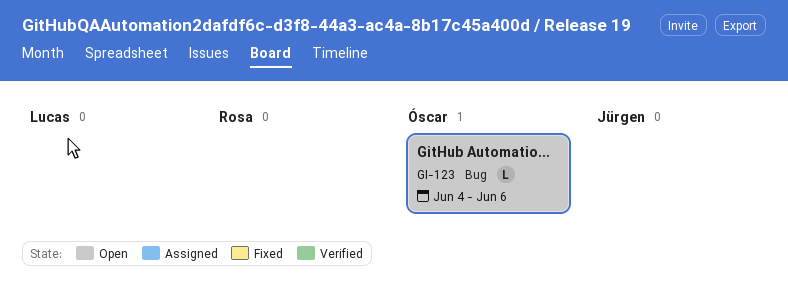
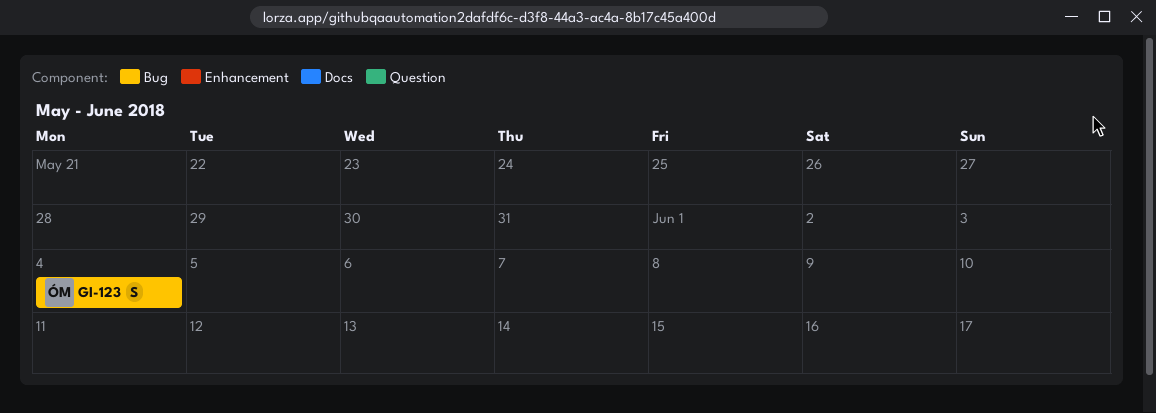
GI-123, estimate: L -> S
GI-123, due: Jun 6 -> Jun 4

